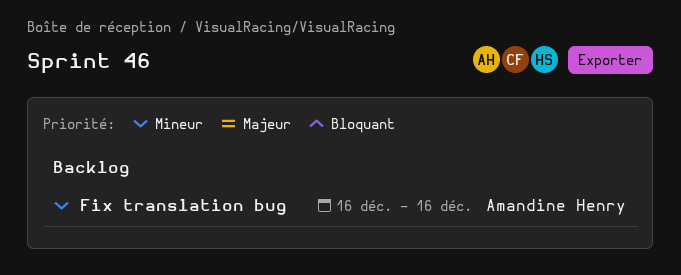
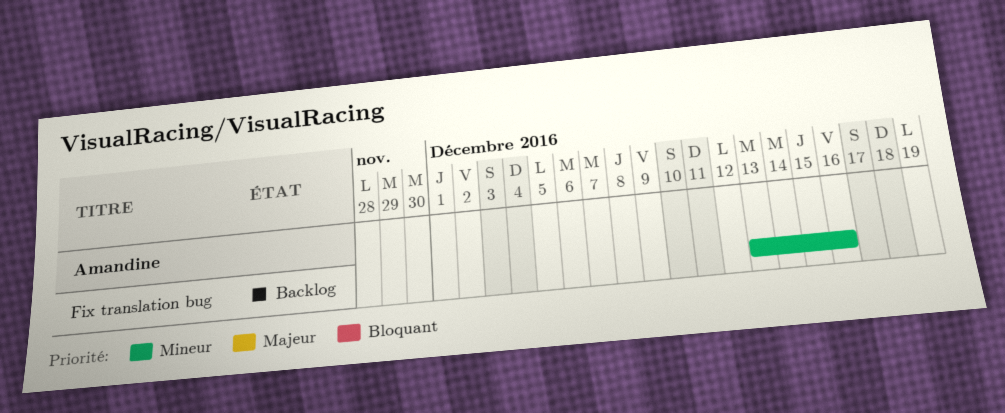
Fix translation bug, start: Dec 16 -> Dec 13

